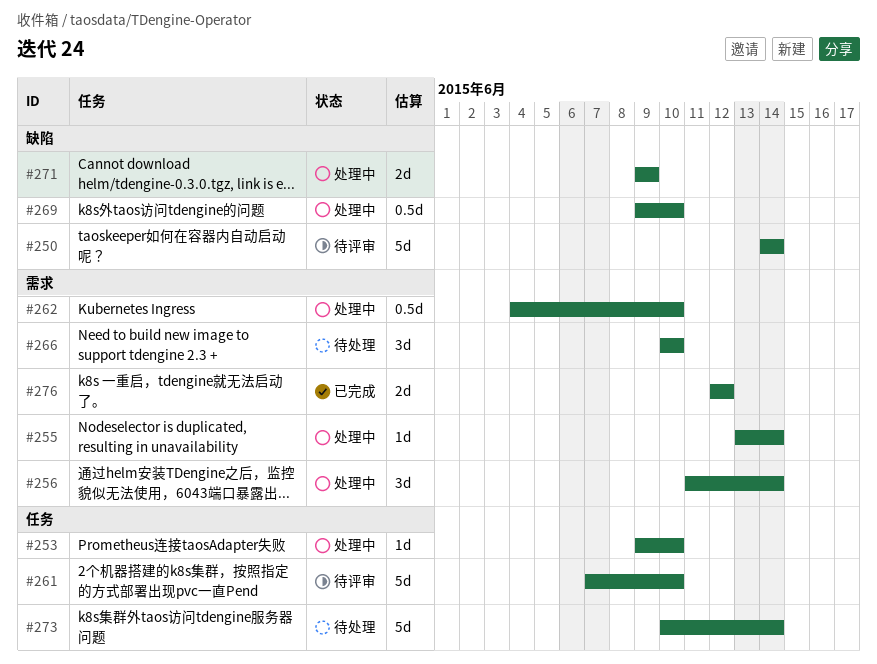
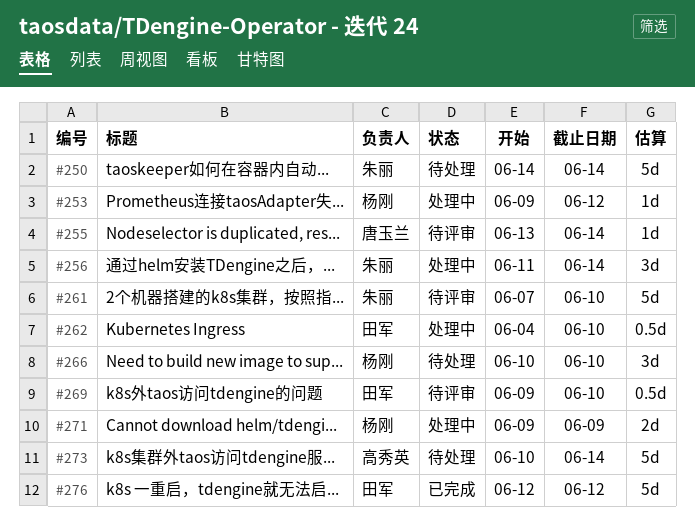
#250, status: 待评审 -> 待处理
#253, due: Jun 10 -> Jun 12
#255, status: 处理中 -> 待评审
#269, status: 处理中 -> 待评审
#276, estimate: 2d -> 5d

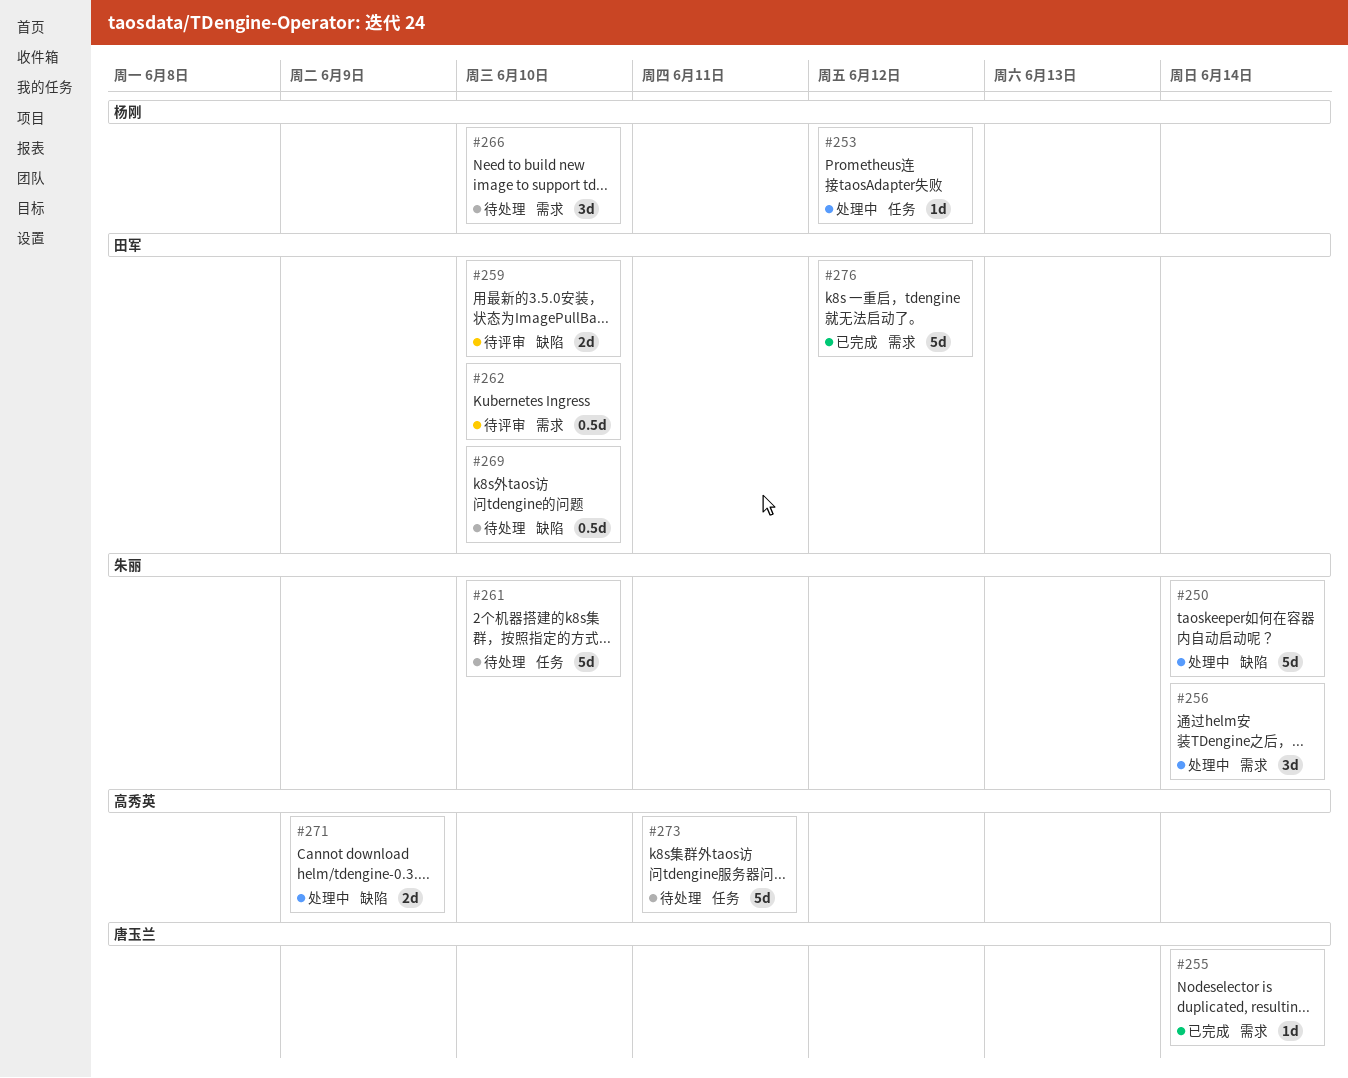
#250, status: 待处理 -> 处理中
#255, status: 待评审 -> 已完成
#259: none -> present
#261, status: 待评审 -> 待处理
#262, status: 处理中 -> 待评审
#269, status: 待评审 -> 待处理
#271, owner: 杨刚 -> 高秀英
#273, due: Jun 14 -> Jun 11

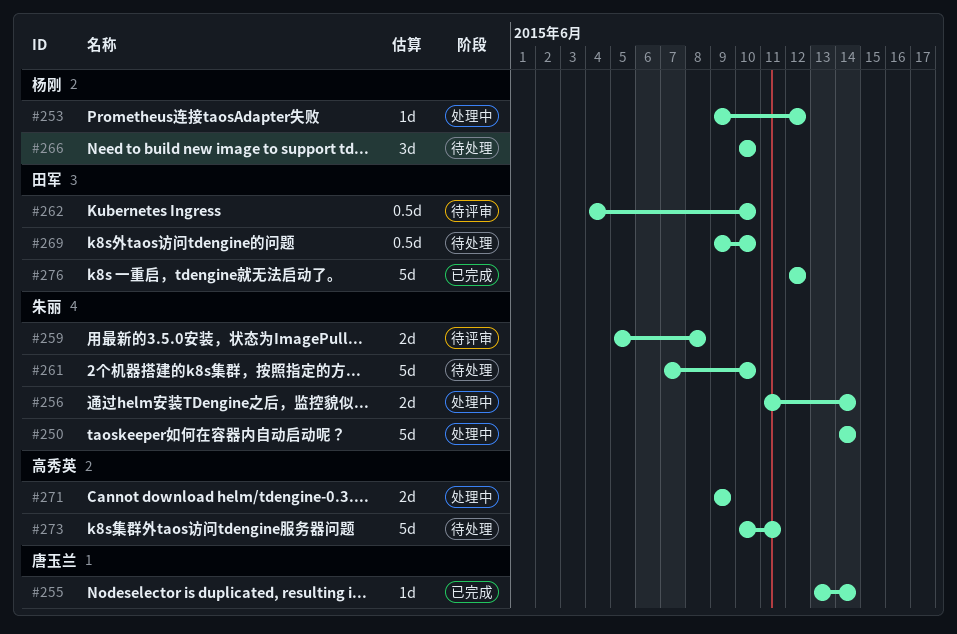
#256, estimate: 3d -> 2d
#259, owner: 田军 -> 朱丽
#259, due: Jun 10 -> Jun 8

